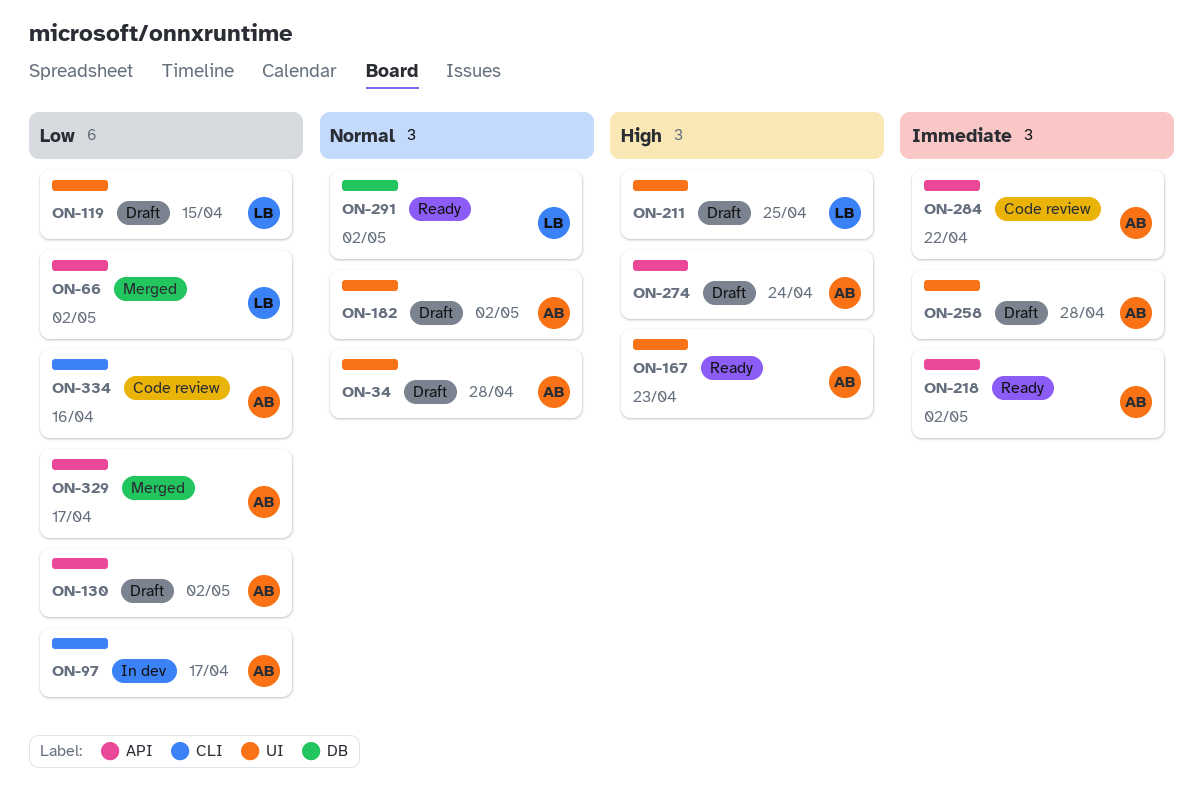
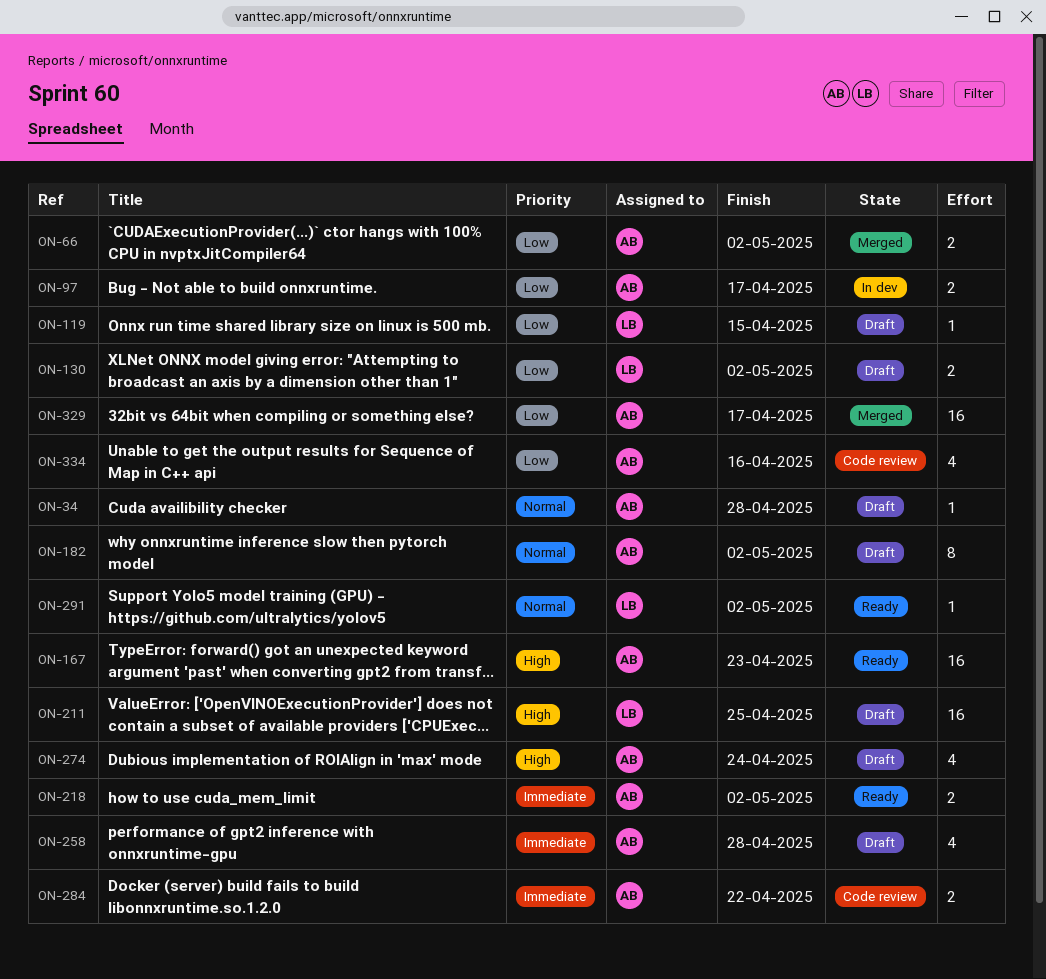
ON-66, owner: LB -> AB
ON-130, owner: AB -> LB

